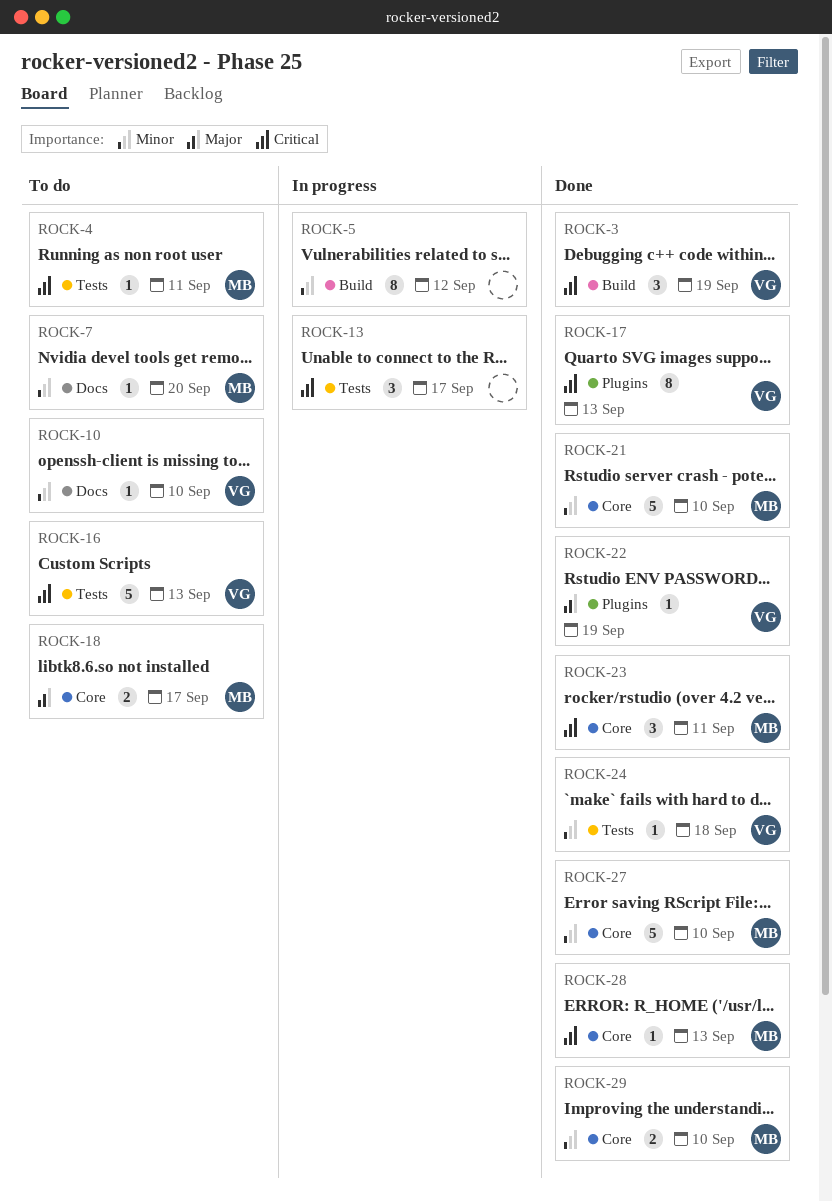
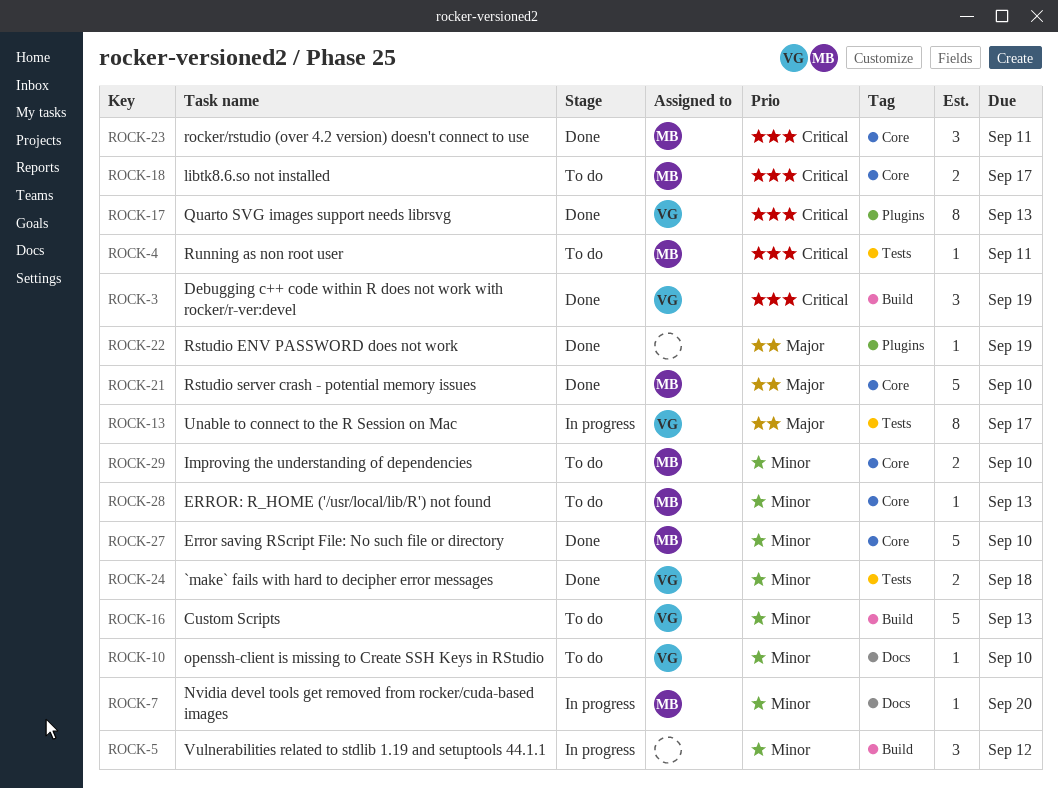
ROCK-5, estimate: 8 -> 3
ROCK-7, status: To do -> In progress
ROCK-13, owner: none -> VG
ROCK-13, priority: Critical -> Major
ROCK-13, estimate: 3 -> 8
ROCK-16, priority: Critical -> Minor
ROCK-16, label: Tests -> Build
ROCK-18, priority: Major -> Critical
ROCK-21, priority: Minor -> Major
ROCK-22, owner: VG -> none
ROCK-24, estimate: 1 -> 2
ROCK-28, status: Done -> To do
ROCK-28, priority: Critical -> Minor
ROCK-29, status: Done -> To do

